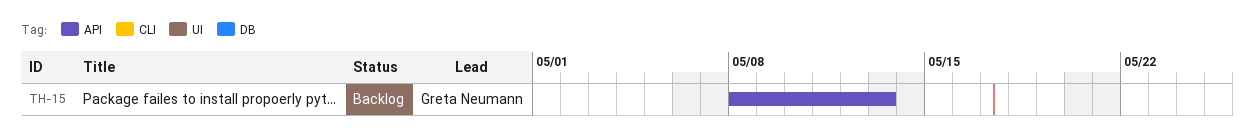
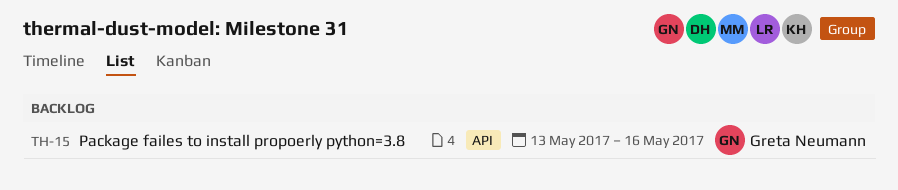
TH-15, start: May 8 -> May 13
TH-15, due: May 13 -> May 16

